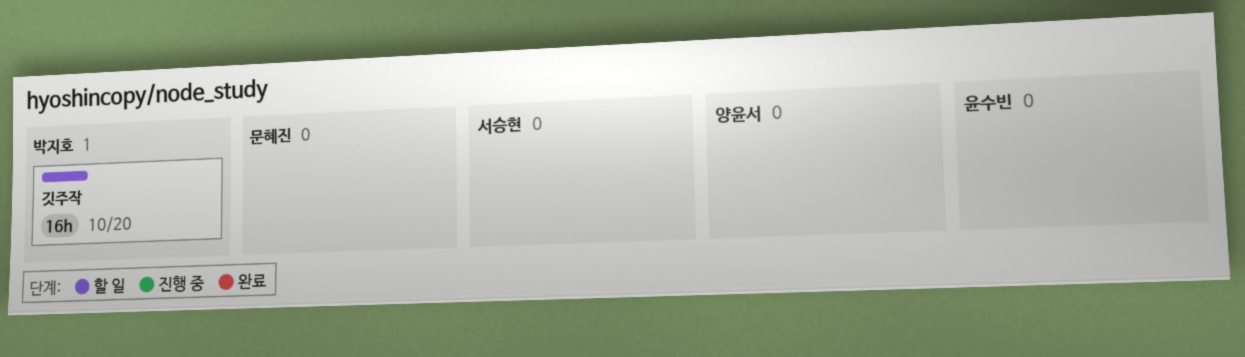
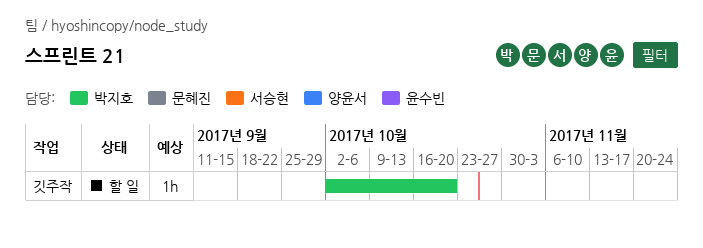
깃주작, estimate: 16h -> 1h

